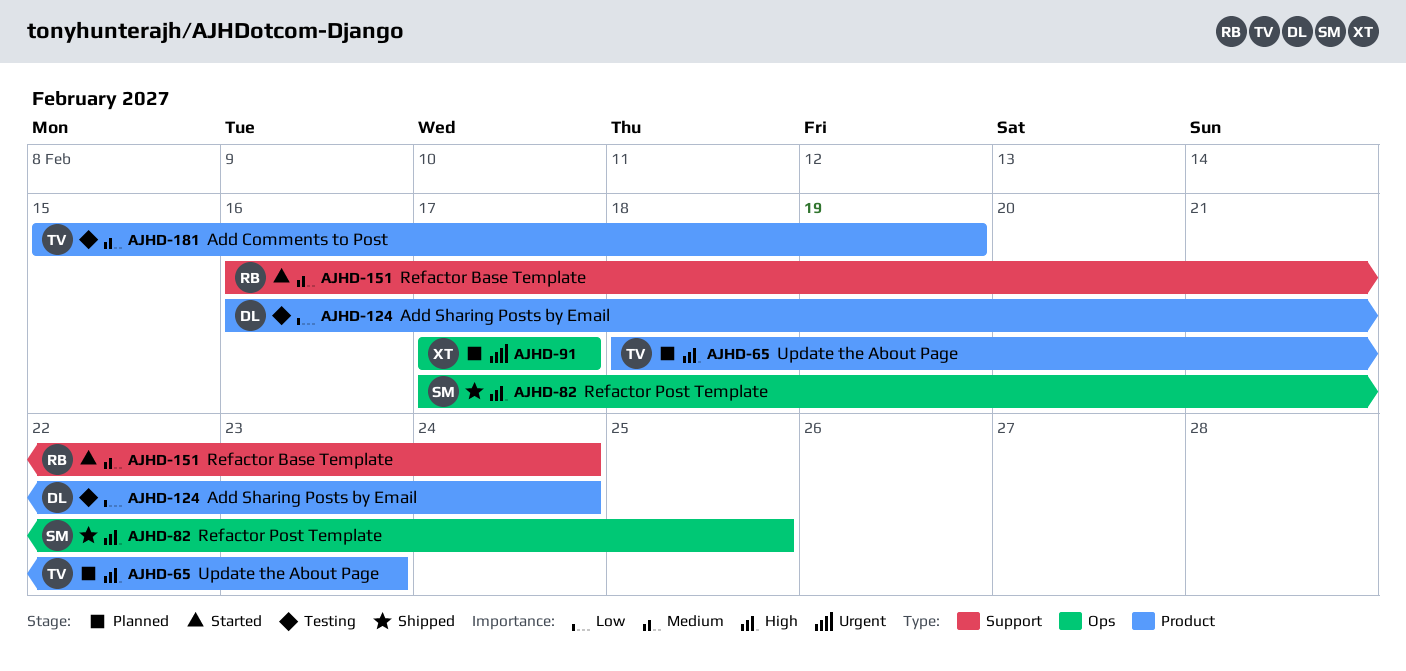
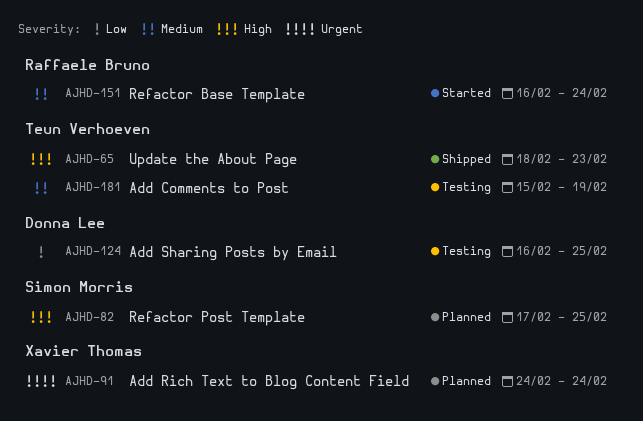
AJHD-65, status: Planned -> Shipped
AJHD-82, status: Shipped -> Planned
AJHD-91, start: Feb 17 -> Feb 24
AJHD-91, due: Feb 17 -> Feb 24
AJHD-124, due: Feb 24 -> Feb 25

